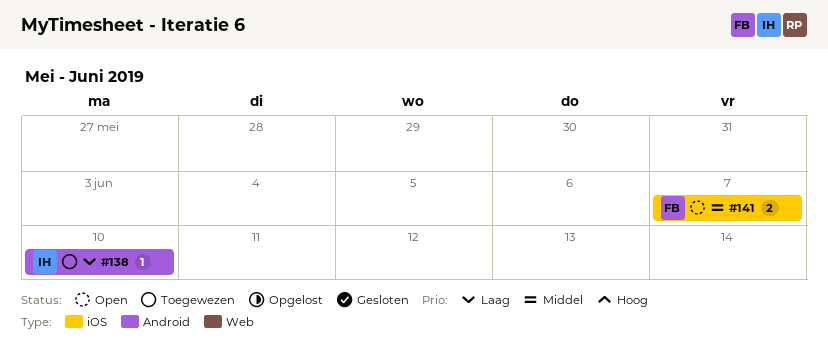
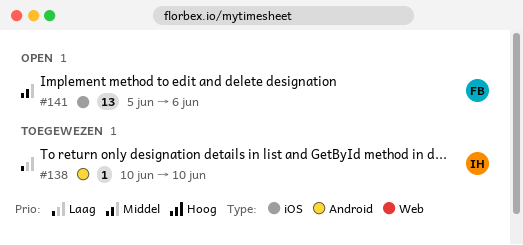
#141, estimate: 2 -> 13
#141, start: Jun 7 -> Jun 5
#141, due: Jun 7 -> Jun 6

